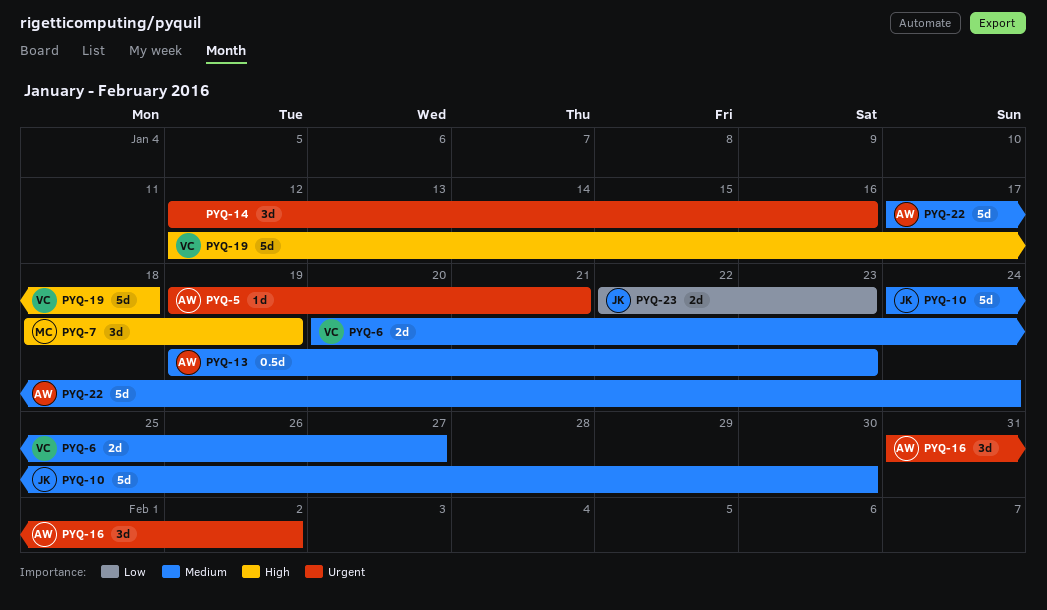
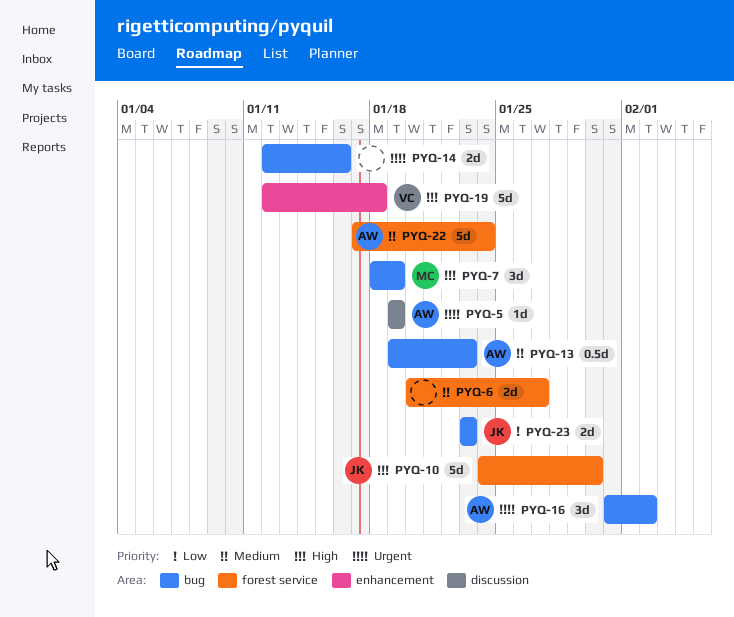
PYQ-5, due: Jan 21 -> Jan 19
PYQ-6, owner: VC -> none
PYQ-10, priority: Medium -> High
PYQ-14, estimate: 3d -> 2d
PYQ-23, start: Jan 22 -> Jan 23

